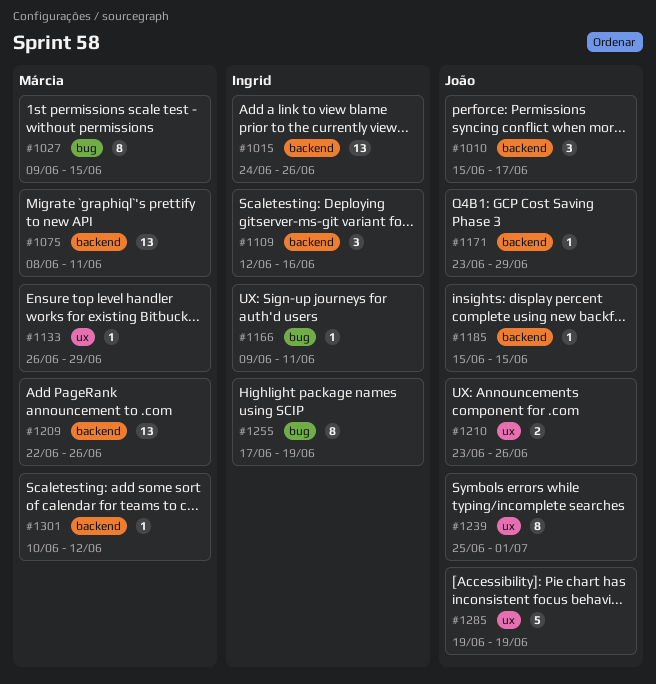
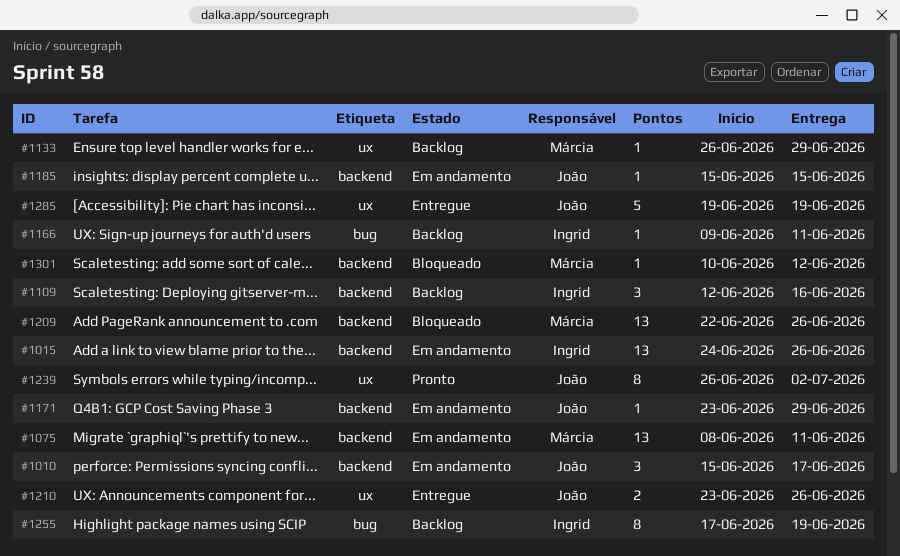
#1027: present -> none
#1239, start: Jun 25 -> Jun 26
#1239, due: Jul 1 -> Jul 2

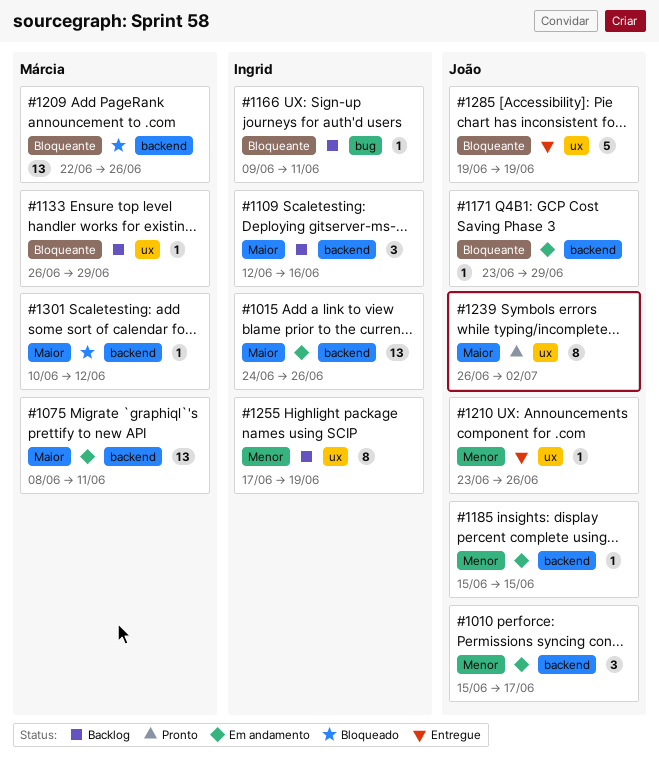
#1210, estimate: 2 -> 1
#1255, label: bug -> ux

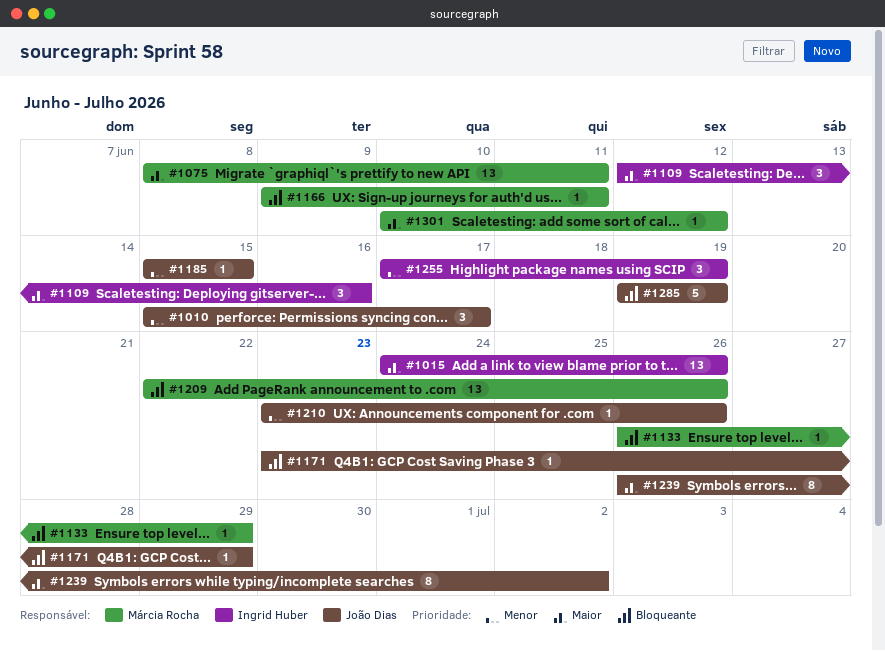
#1166, owner: Ingrid Huber -> Márcia Rocha
#1255, estimate: 8 -> 3

